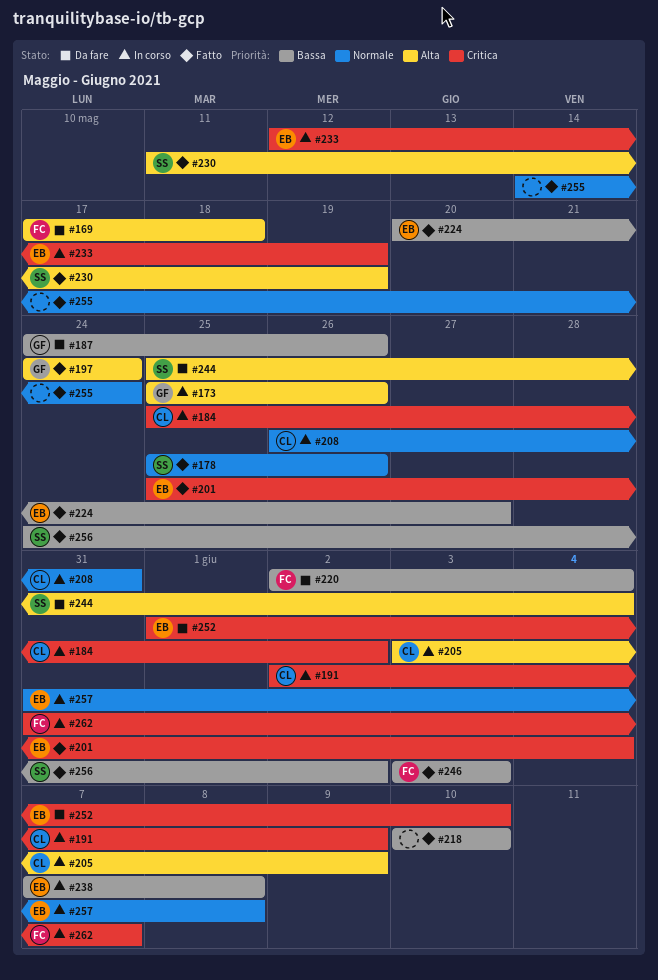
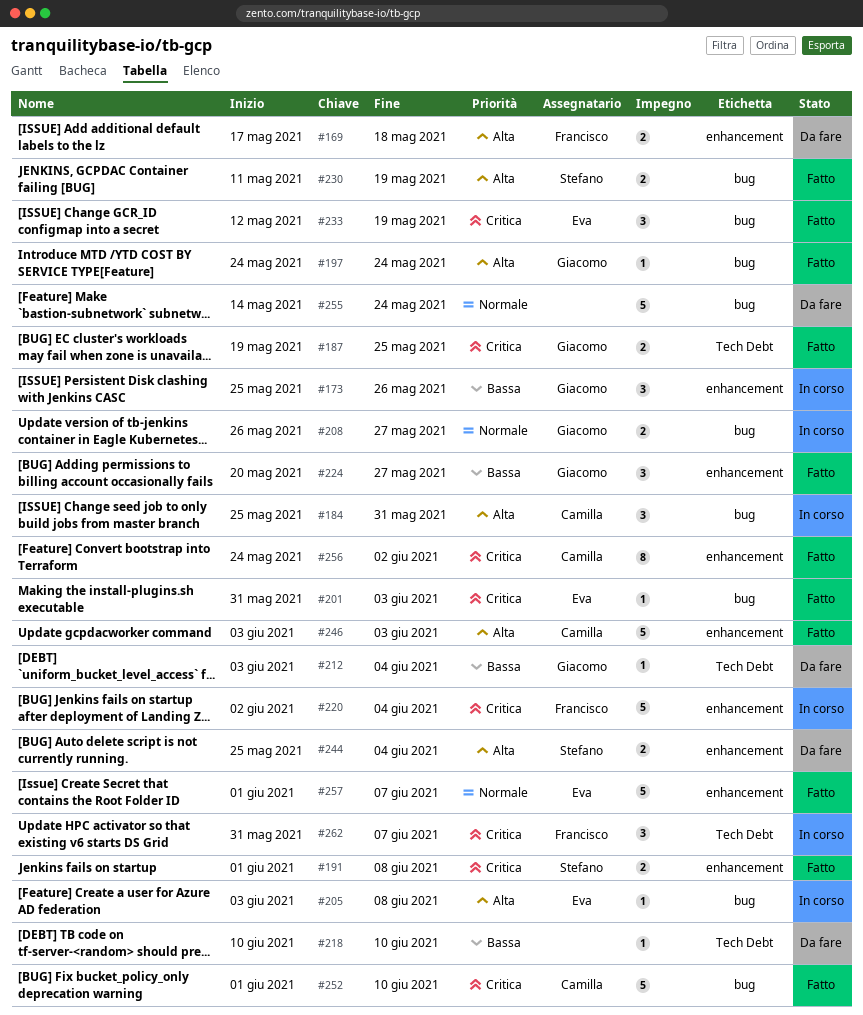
#173, priority: Alta -> Bassa
#178: present -> none
#184, priority: Critica -> Alta
#184, due: Jun 2 -> May 31
#187, status: Da fare -> Fatto
#187, priority: Bassa -> Critica
#187, start: May 24 -> May 19
#187, due: May 26 -> May 25
#191, status: In corso -> Fatto
#191, owner: Camilla -> Stefano
#191, start: Jun 2 -> Jun 1
#191, due: Jun 9 -> Jun 8
#201, start: May 25 -> May 31
#201, due: Jun 4 -> Jun 3
#205, owner: Camilla -> Eva
#205, due: Jun 9 -> Jun 8
#208, owner: Camilla -> Giacomo
#208, due: May 31 -> May 27
#212: none -> present
#218, status: Fatto -> Da fare
#220, status: Da fare -> In corso
#220, priority: Bassa -> Critica
#224, owner: Eva -> Giacomo
#233, status: In corso -> Fatto
#238: present -> none
#246, owner: Francisco -> Camilla
#246, priority: Bassa -> Alta
#252, status: Da fare -> Fatto
#252, owner: Eva -> Camilla
#255, status: Fatto -> Da fare
#256, owner: Stefano -> Camilla
#256, priority: Bassa -> Critica
#257, status: In corso -> Fatto
#257, start: May 31 -> Jun 1
#257, due: Jun 8 -> Jun 7

